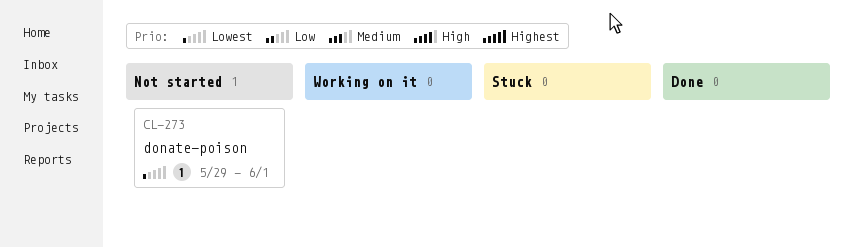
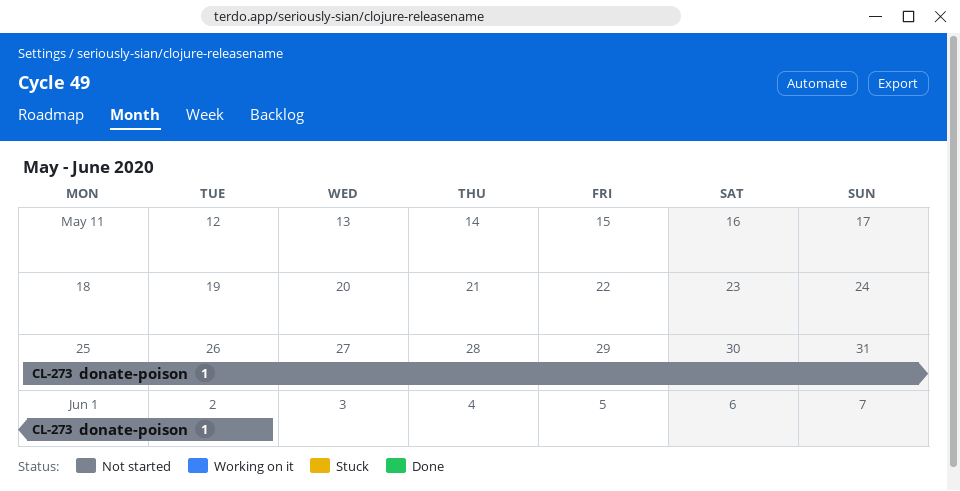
CL-273, start: May 29 -> May 25
CL-273, due: Jun 1 -> Jun 2

